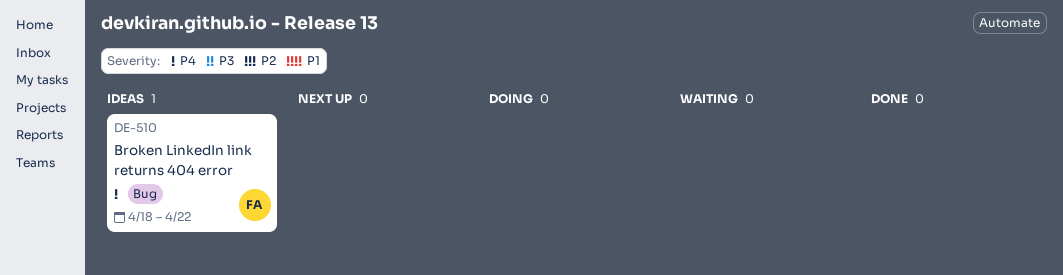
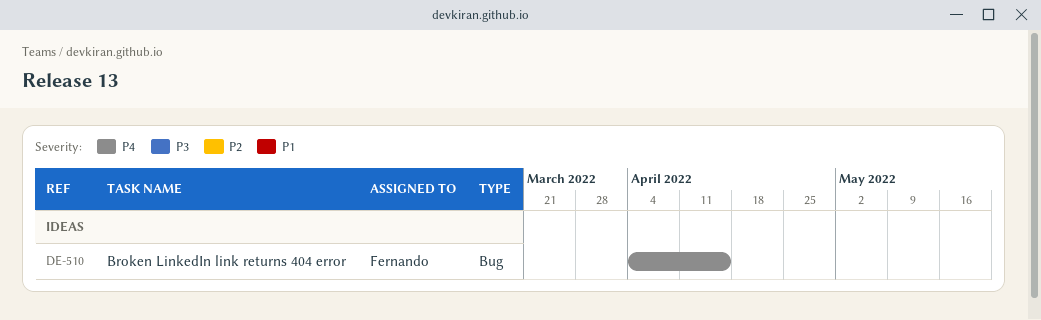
DE-510, start: Apr 18 -> Apr 4
DE-510, due: Apr 22 -> Apr 15

